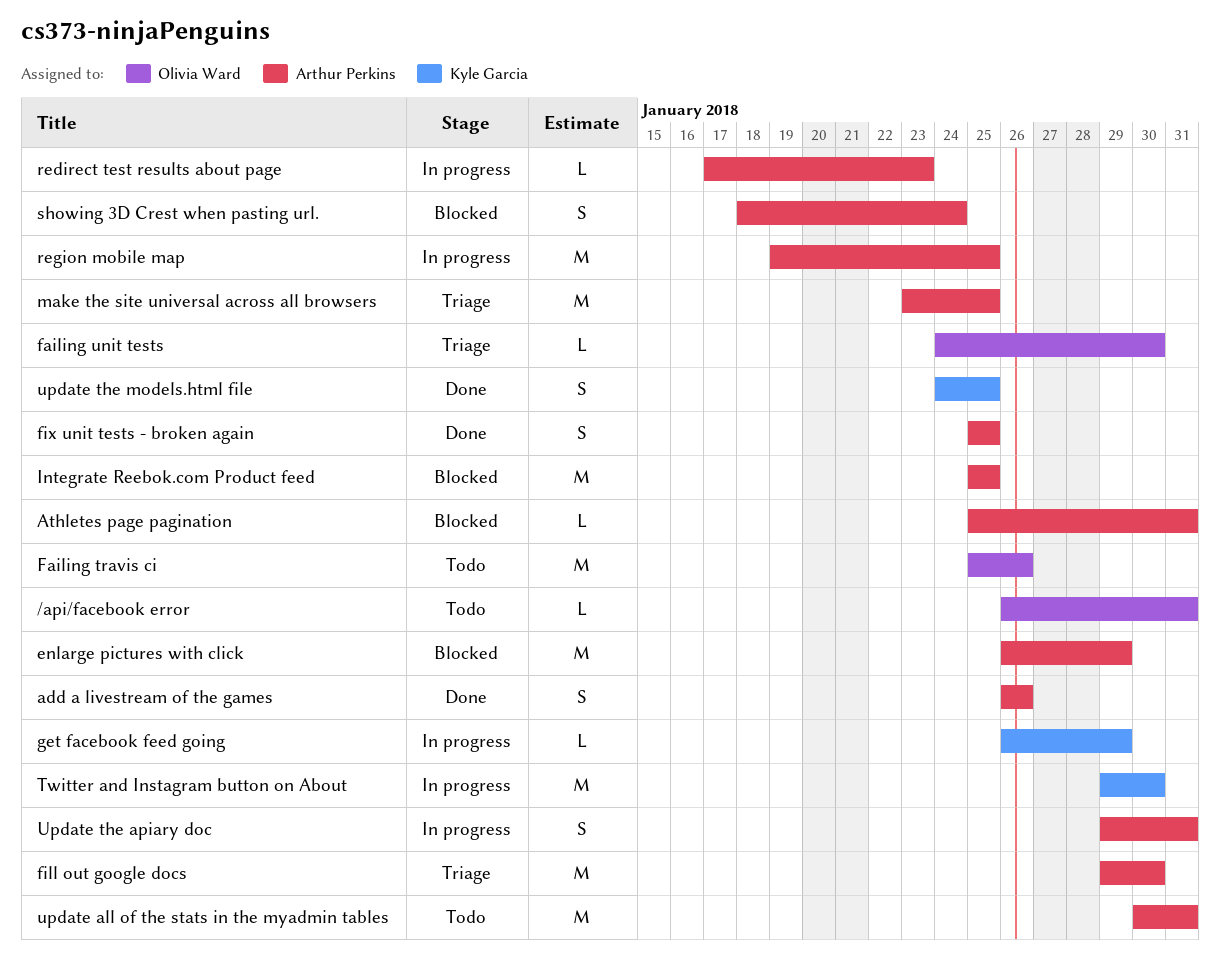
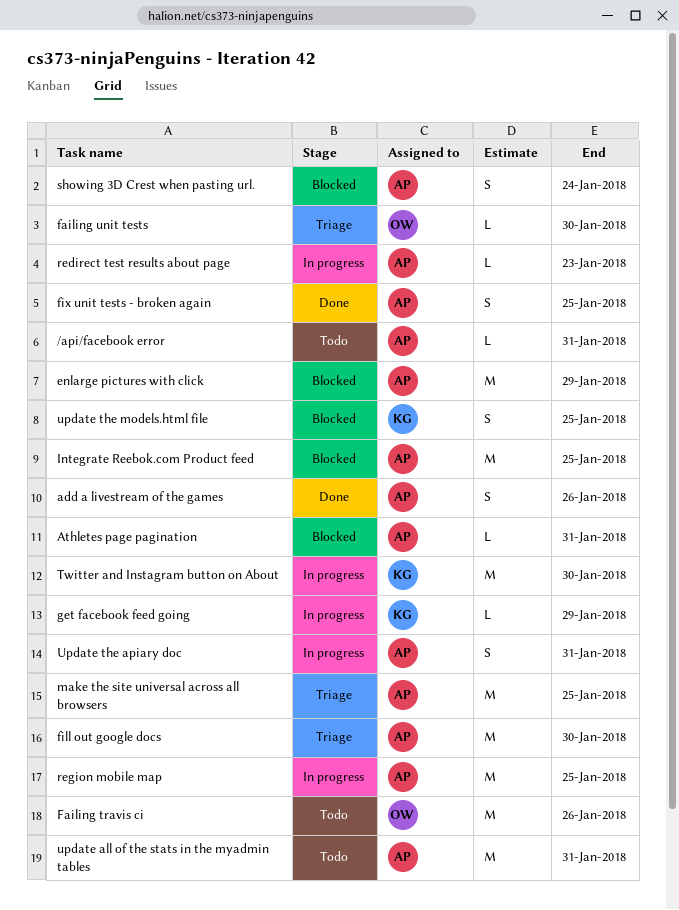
/api/facebook error, owner: Olivia Ward -> Arthur Perkins
update the models.html file, status: Done -> Blocked

